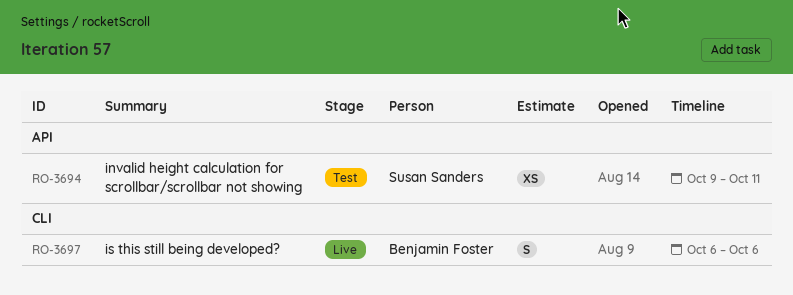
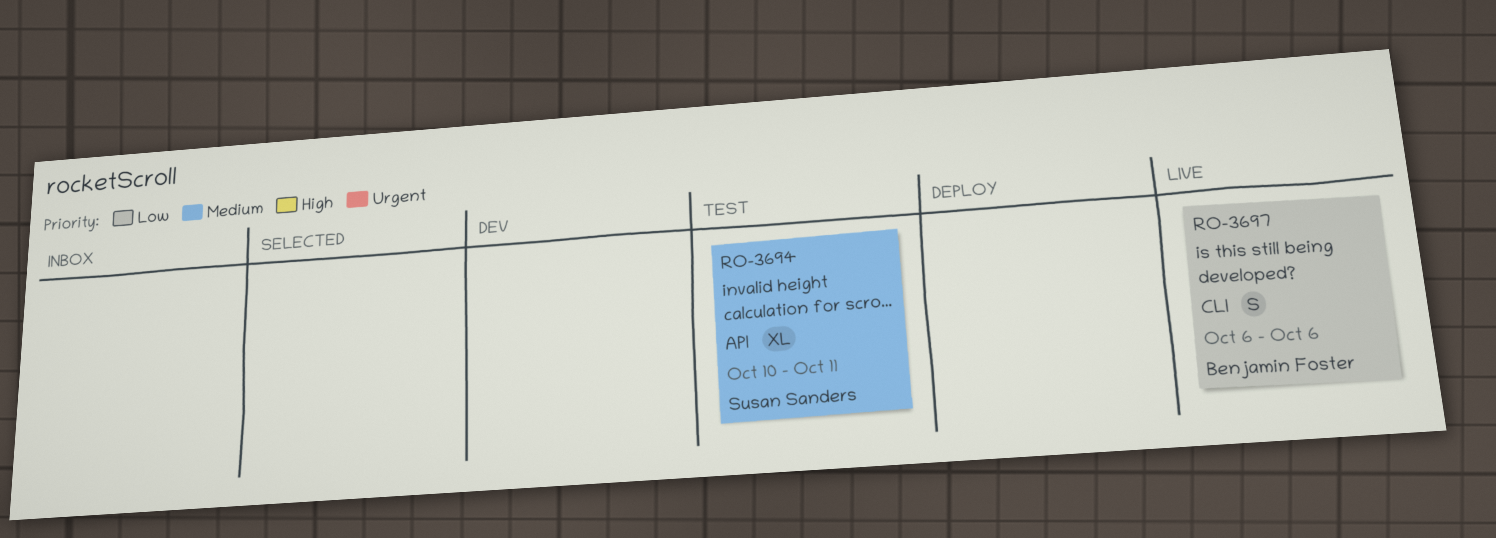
RO-3694, estimate: XS -> XL
RO-3694, start: Oct 9 -> Oct 10

